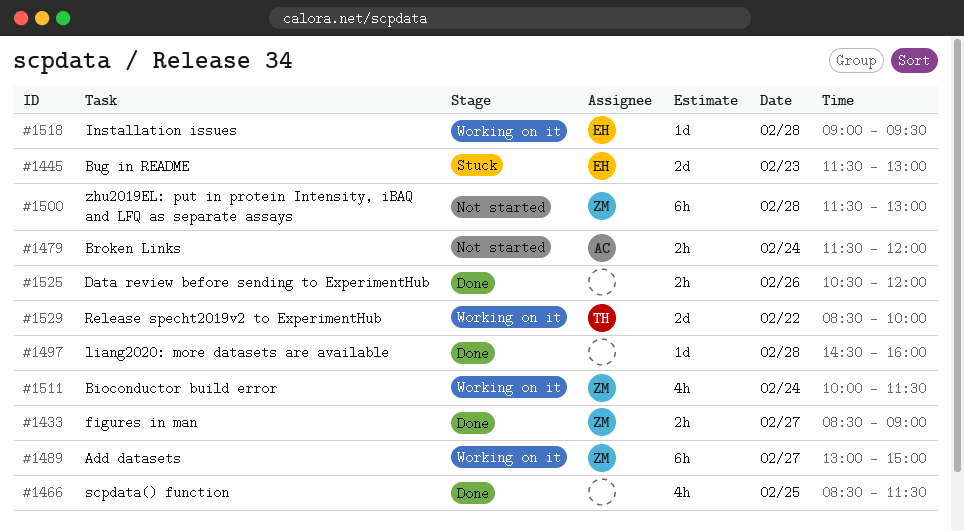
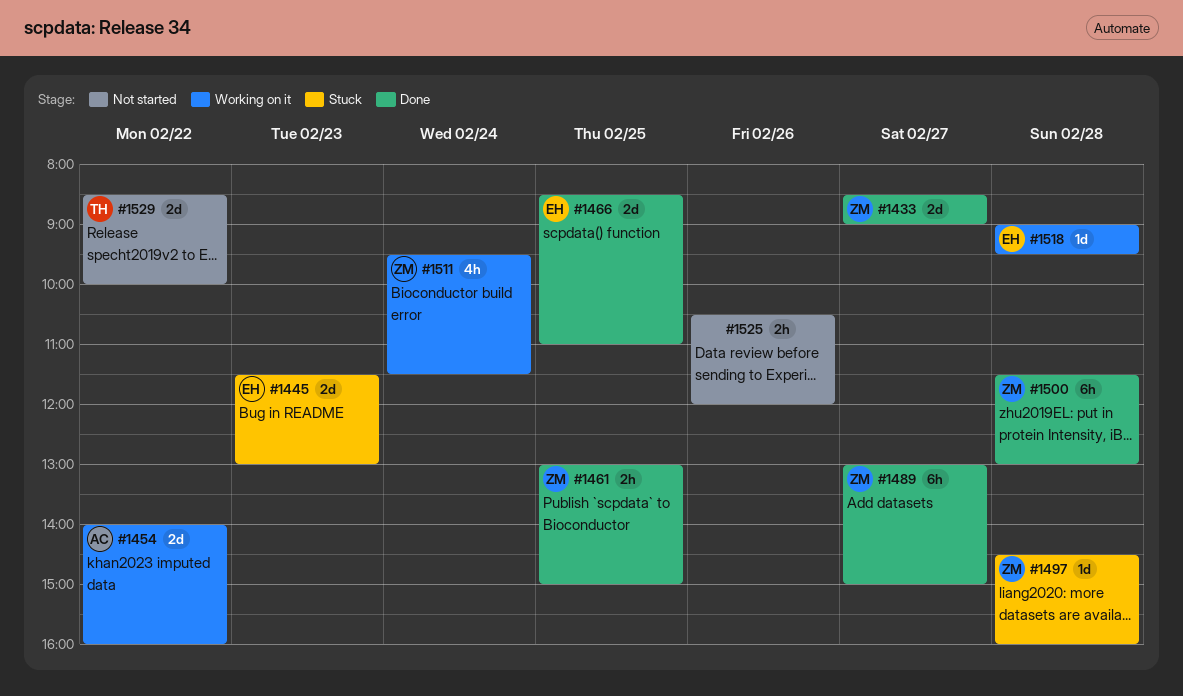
#1433, estimate: 2h -> 2d
#1454: none -> present
#1461: none -> present
#1466, owner: none -> EH
#1466, estimate: 4h -> 2d
#1466, ends: 11:30 -> 11:00
#1479: present -> none
#1489, status: Working on it -> Done
#1497, status: Done -> Stuck
#1497, owner: none -> ZM
#1500, status: Not started -> Done
#1511, begins: 10:00 -> 09:30
#1525, status: Done -> Not started
#1529, status: Working on it -> Not started

